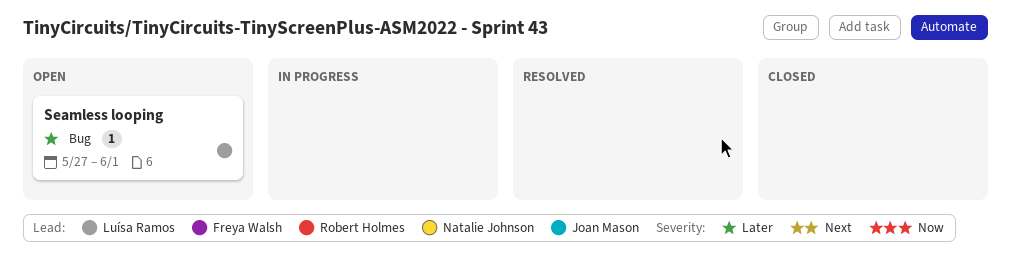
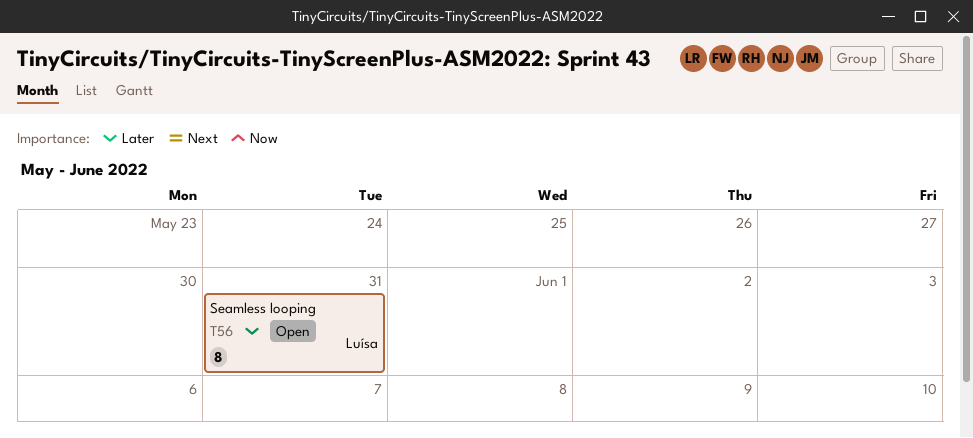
Seamless looping, estimate: 1 -> 8
Seamless looping, due: Jun 1 -> May 31

